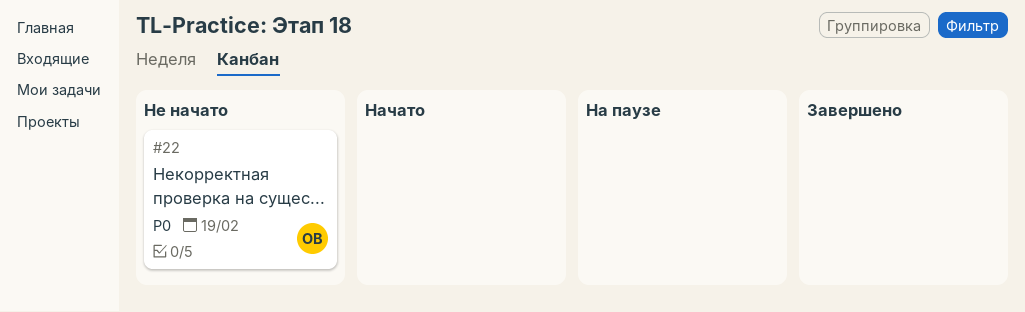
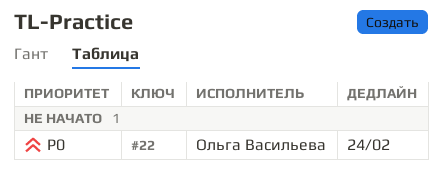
#22, due: Feb 19 -> Feb 24

